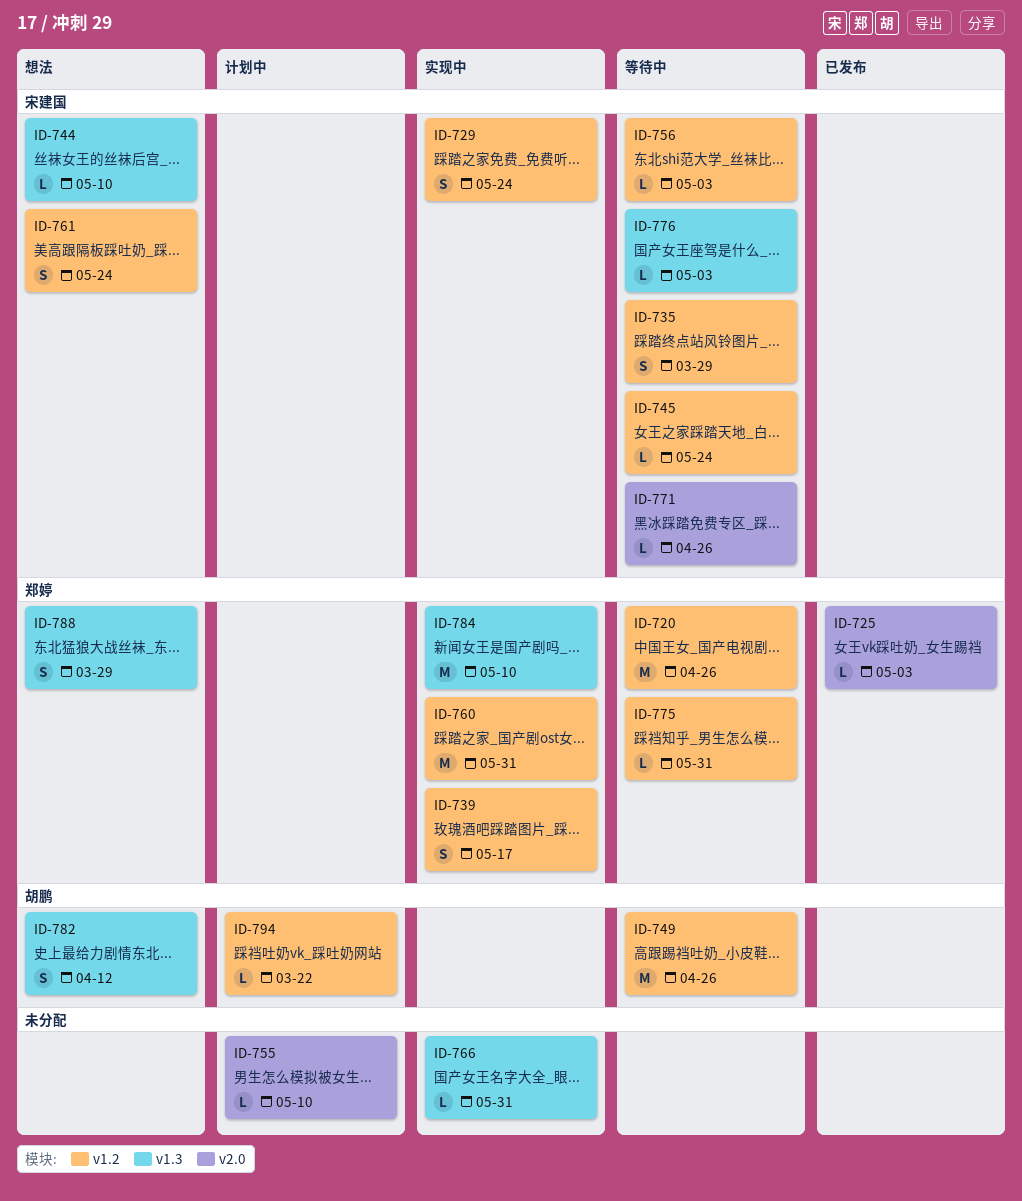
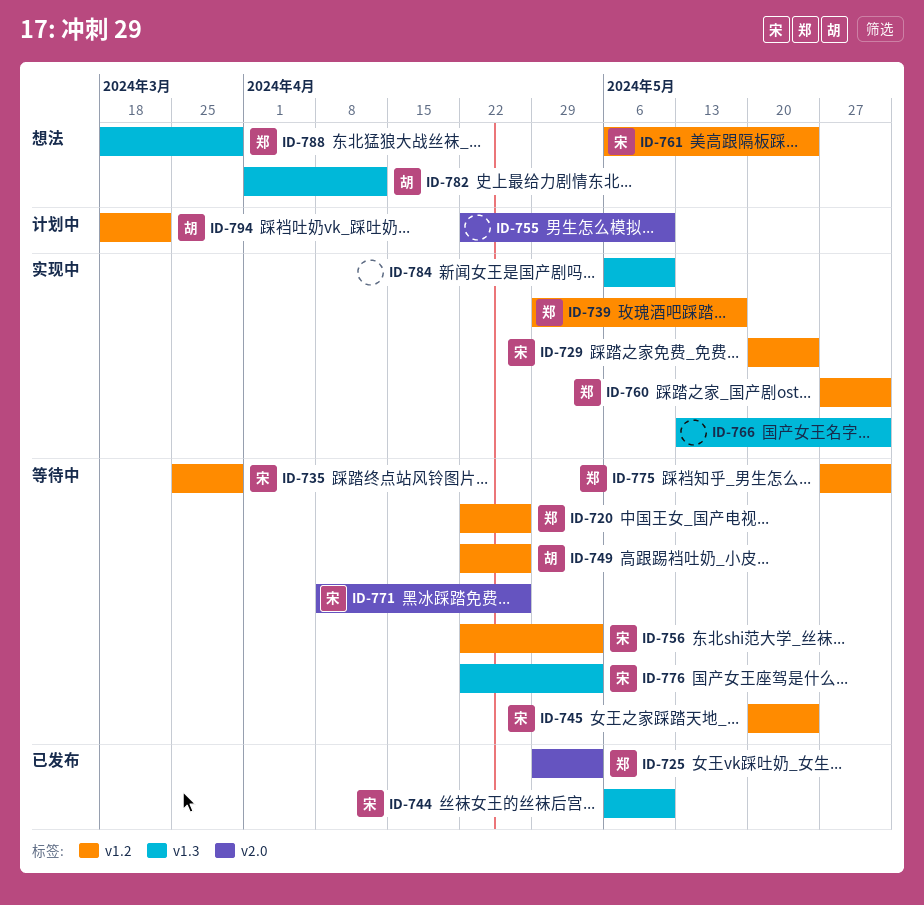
ID-744, status: 想法 -> 已发布
ID-784, owner: 郑婷 -> none

